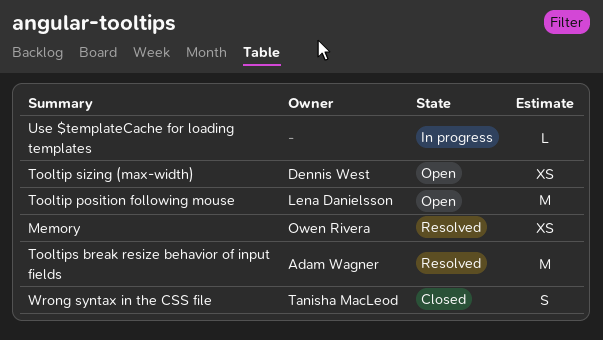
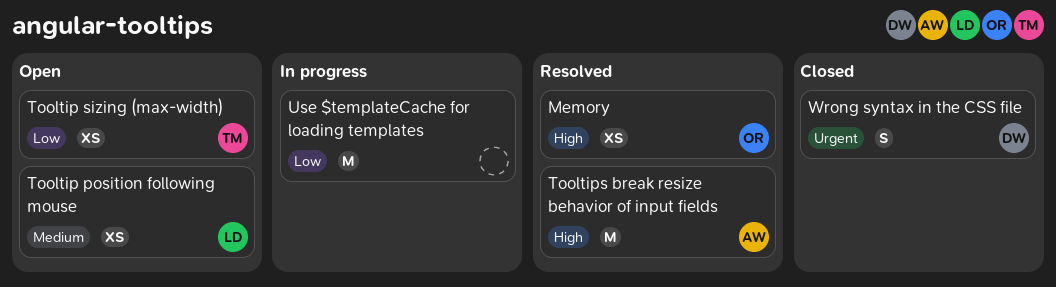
Tooltip position following mouse, estimate: M -> XS
Tooltip sizing (max-width), owner: Dennis West -> Tanisha MacLeod
Use $templateCache for loading templates, estimate: L -> M
Wrong syntax in the CSS file, owner: Tanisha MacLeod -> Dennis West

